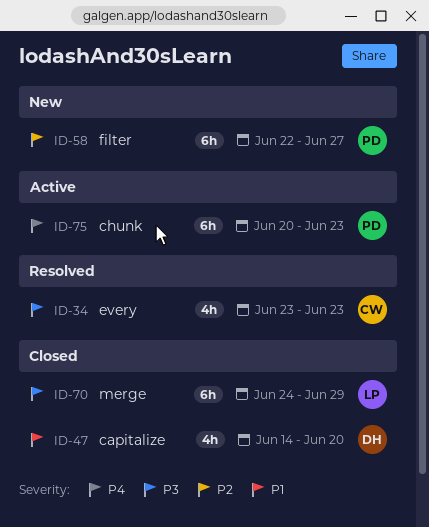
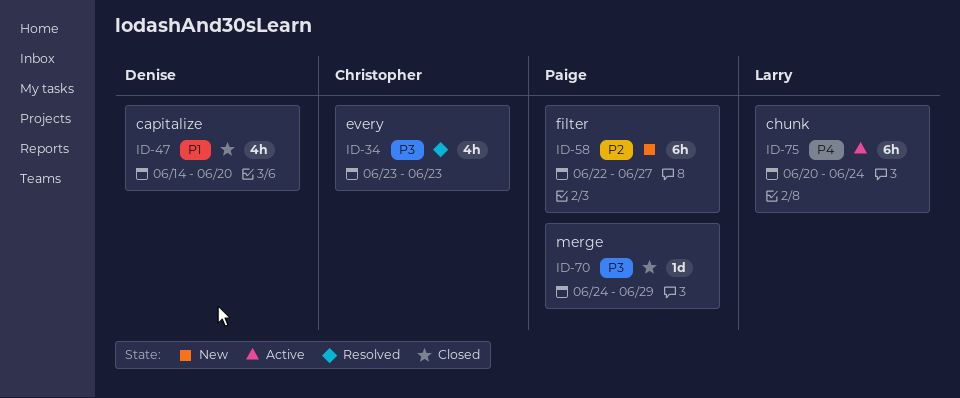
ID-70, owner: Larry -> Paige
ID-70, estimate: 6h -> 1d
ID-75, owner: Paige -> Larry
ID-75, due: Jun 23 -> Jun 24

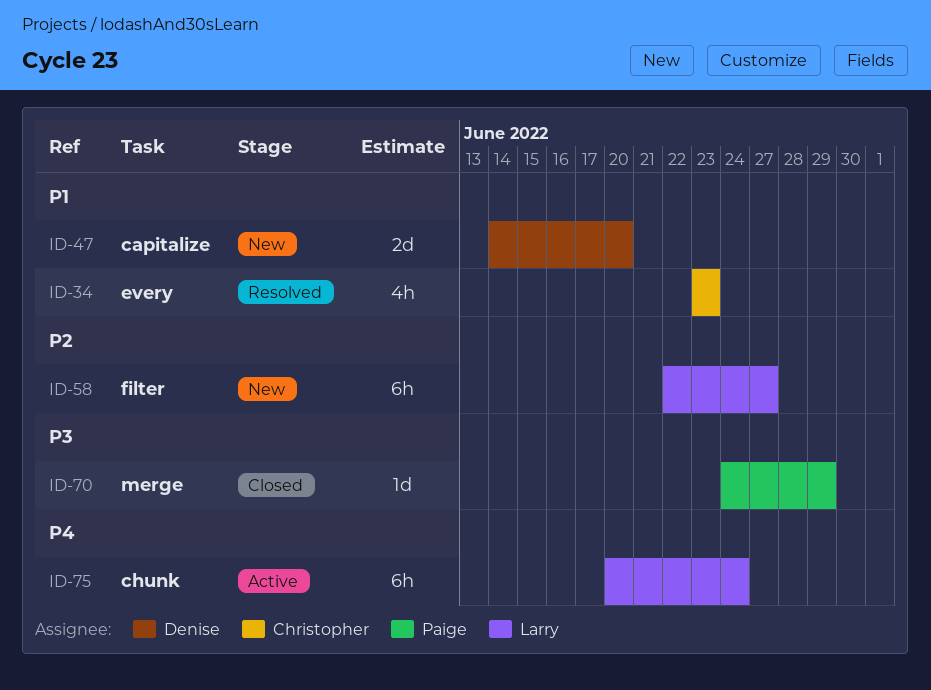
ID-34, priority: P3 -> P1
ID-47, status: Closed -> New
ID-47, estimate: 4h -> 2d
ID-58, owner: Paige -> Larry

